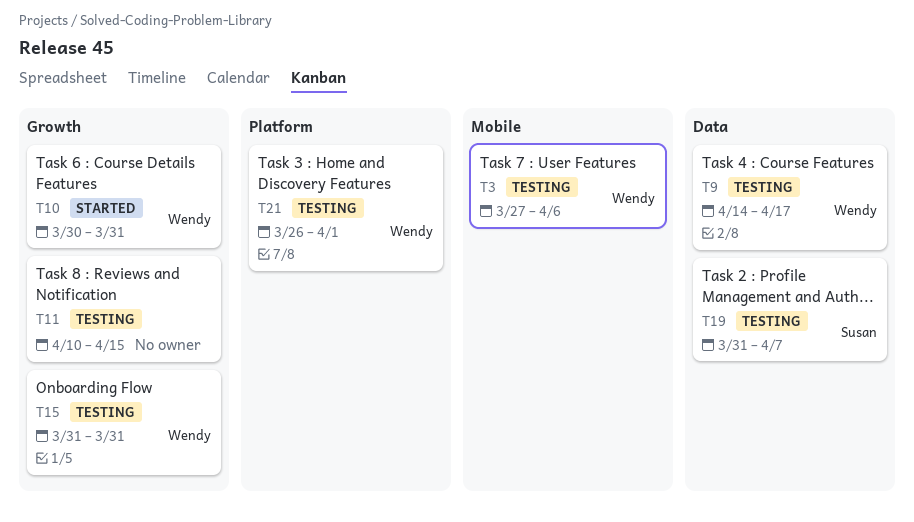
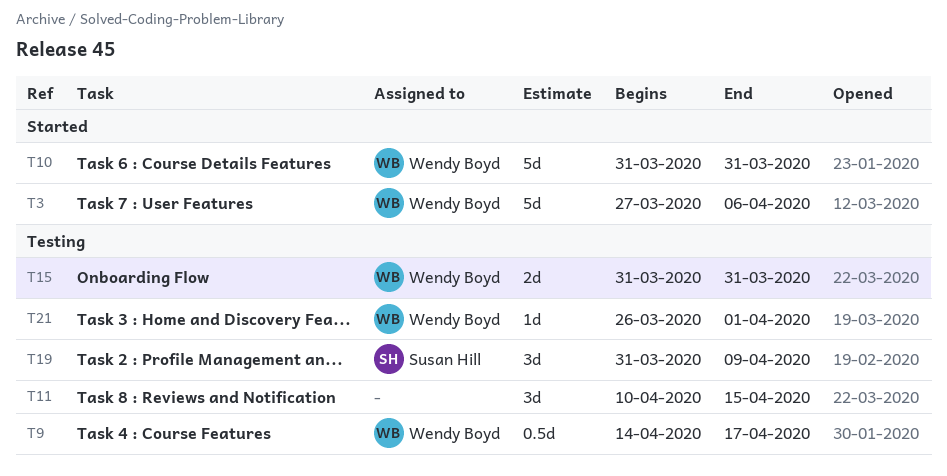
T3, status: Testing -> Started
T10, start: Mar 30 -> Mar 31
T19, due: Apr 7 -> Apr 9

